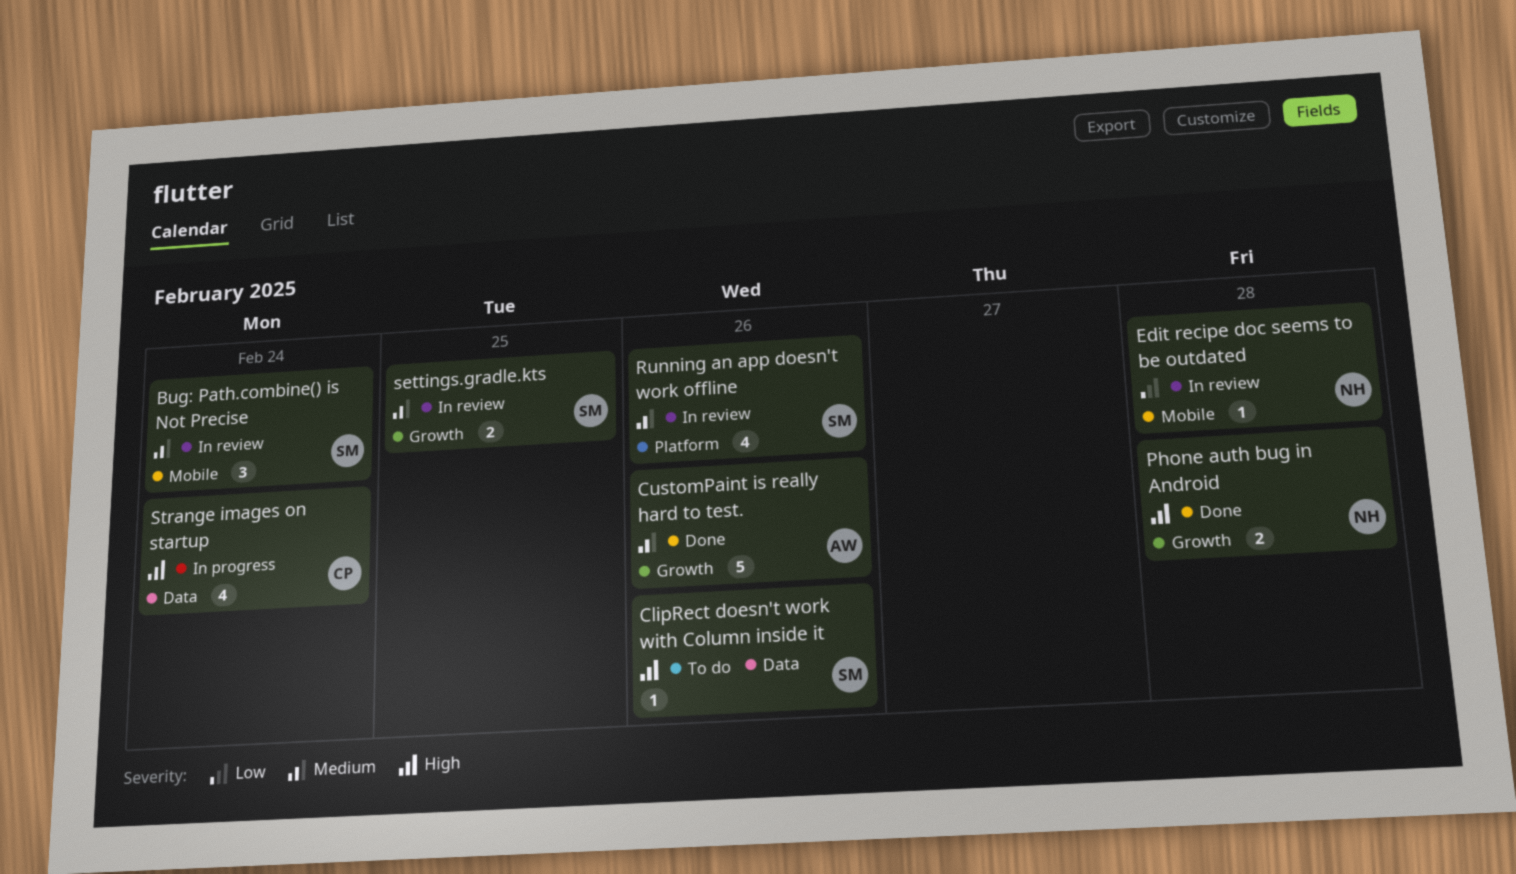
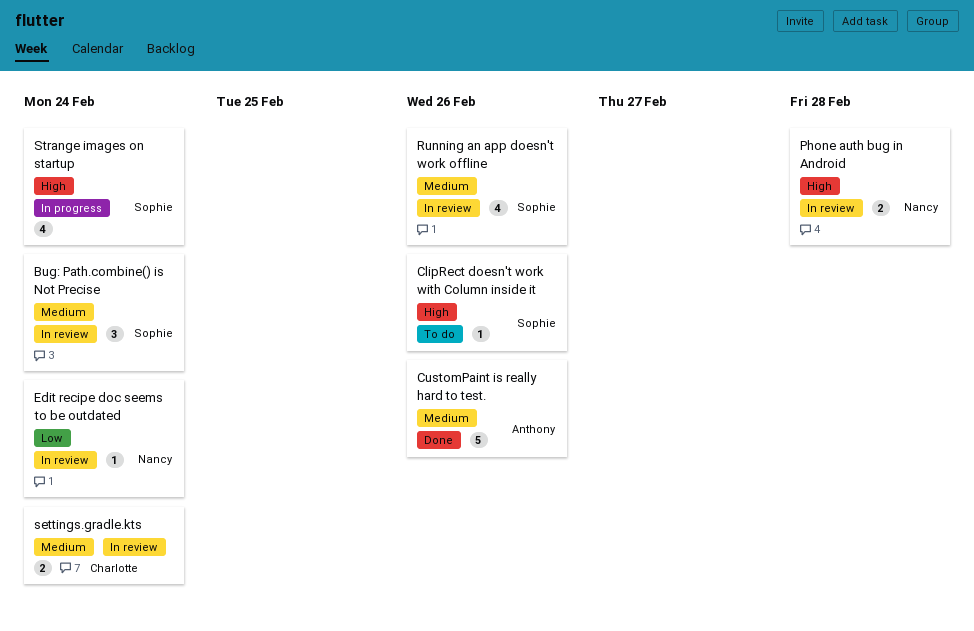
Edit recipe doc seems to be outdated, due: Feb 28 -> Feb 24
Phone auth bug in Android, status: Done -> In review
settings.gradle.kts, owner: Sophie -> Charlotte
settings.gradle.kts, due: Feb 25 -> Feb 24
Strange images on startup, owner: Charlotte -> Sophie

